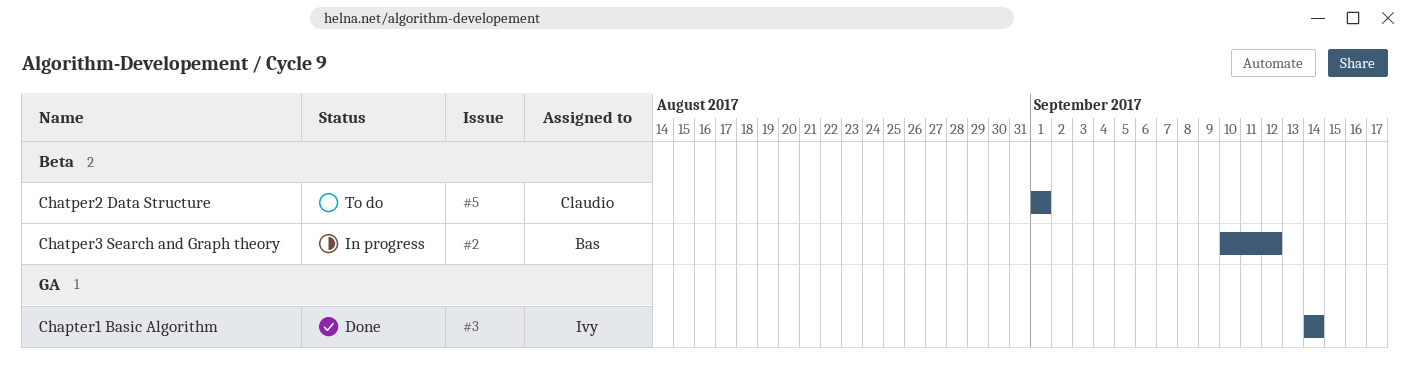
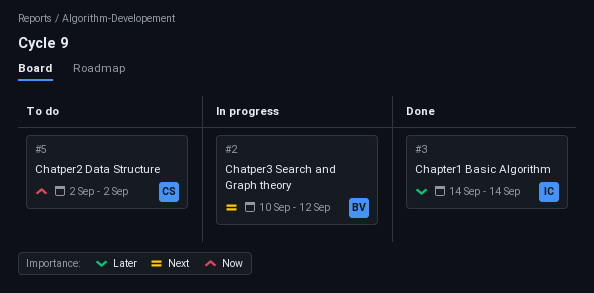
#5, start: Sep 1 -> Sep 2
#5, due: Sep 1 -> Sep 2

